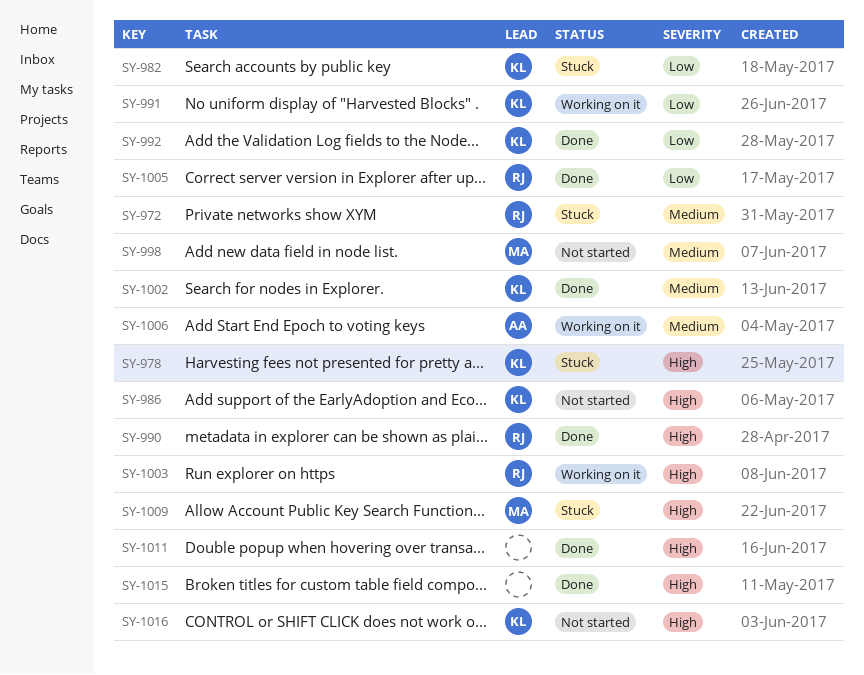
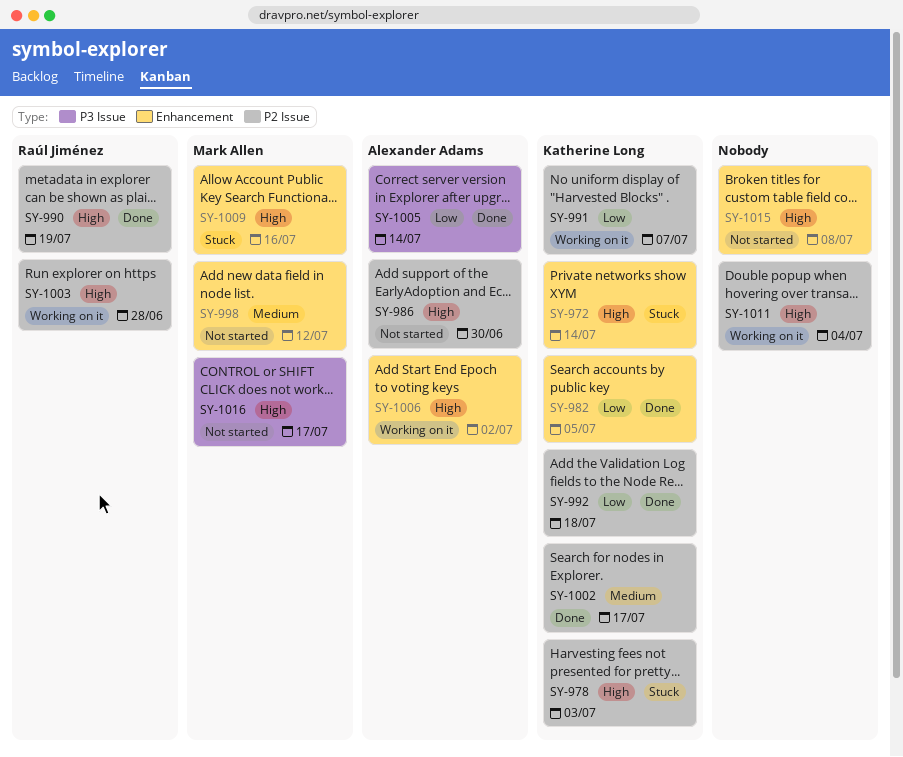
SY-972, owner: Raúl Jiménez -> Katherine Long
SY-972, priority: Medium -> High
SY-982, status: Stuck -> Done
SY-986, owner: Katherine Long -> Alexander Adams
SY-1005, owner: Raúl Jiménez -> Alexander Adams
SY-1006, priority: Medium -> High
SY-1011, status: Done -> Working on it
SY-1015, status: Done -> Not started
SY-1016, owner: Katherine Long -> Mark Allen

